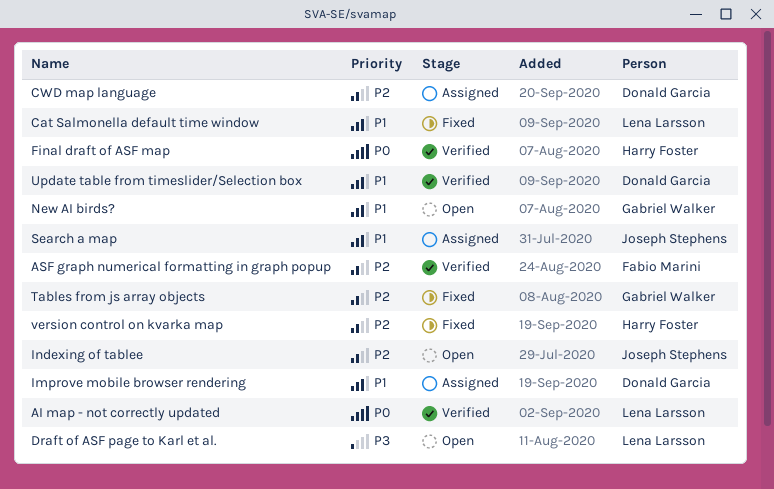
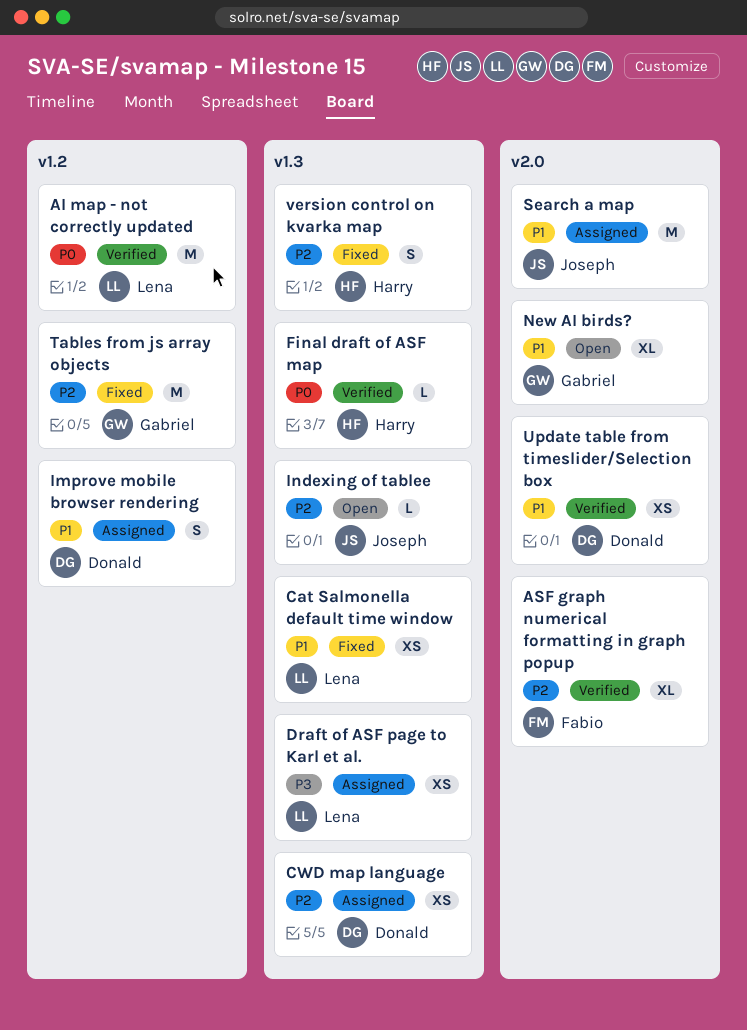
Draft of ASF page to Karl et al., status: Open -> Assigned

